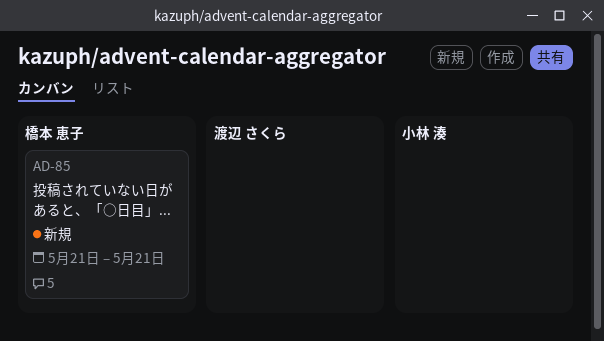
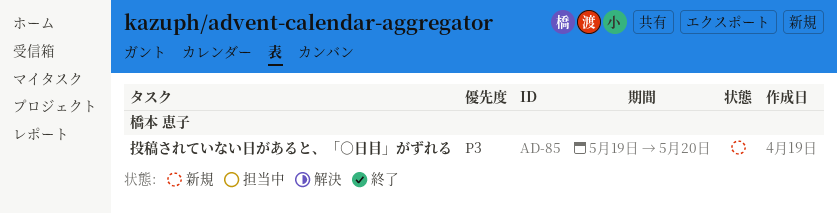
AD-85, start: May 21 -> May 19
AD-85, due: May 21 -> May 20

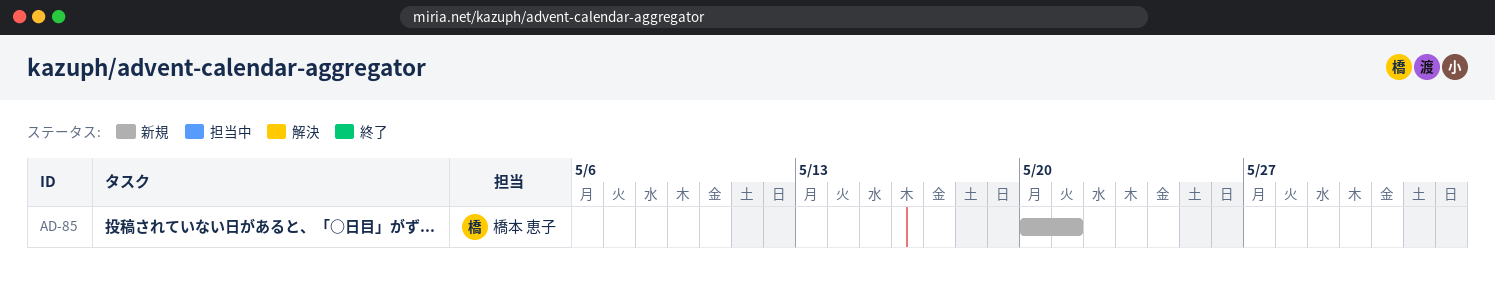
AD-85, start: May 19 -> May 20
AD-85, due: May 20 -> May 21

